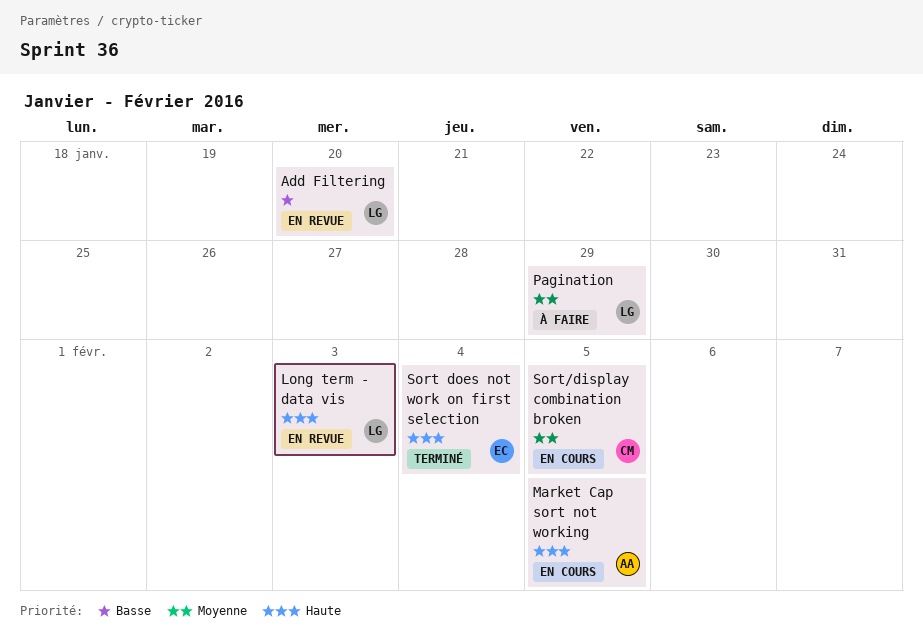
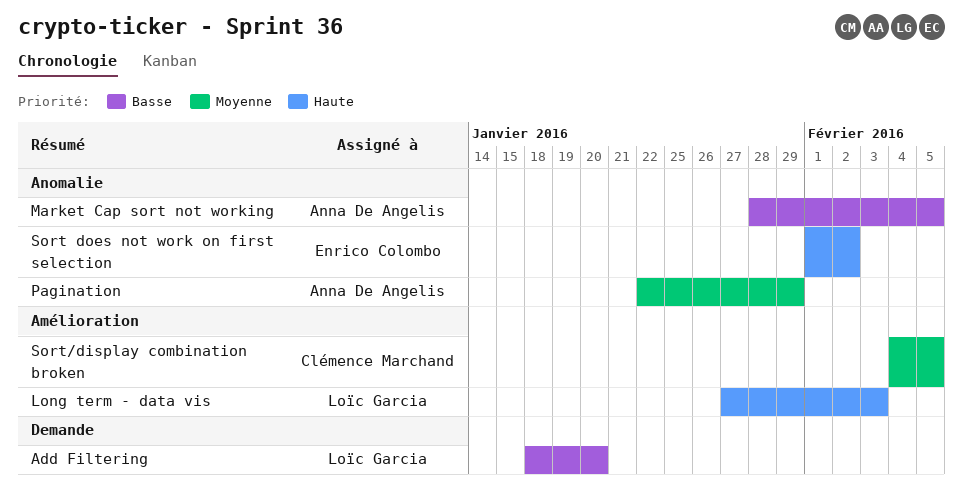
Market Cap sort not working, priority: Haute -> Basse
Pagination, owner: Loïc Garcia -> Anna De Angelis
Sort does not work on first selection, due: Feb 4 -> Feb 2

